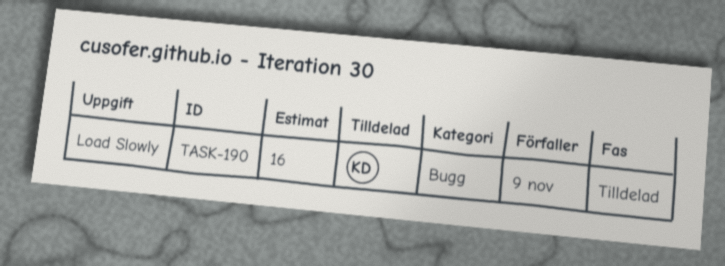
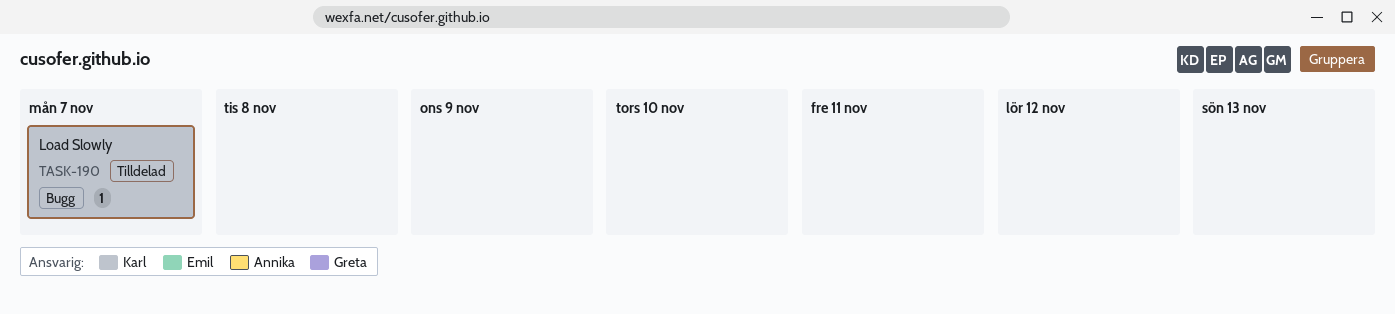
TASK-190, estimate: 16 -> 1
TASK-190, due: Nov 9 -> Nov 7

